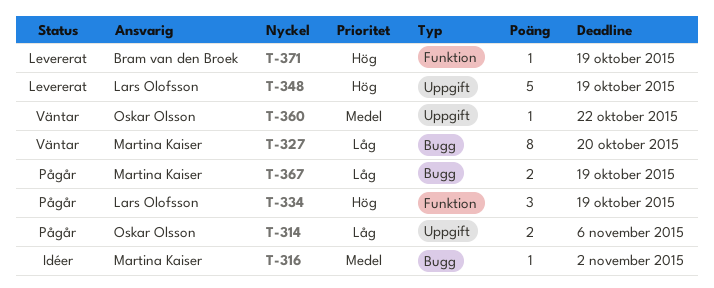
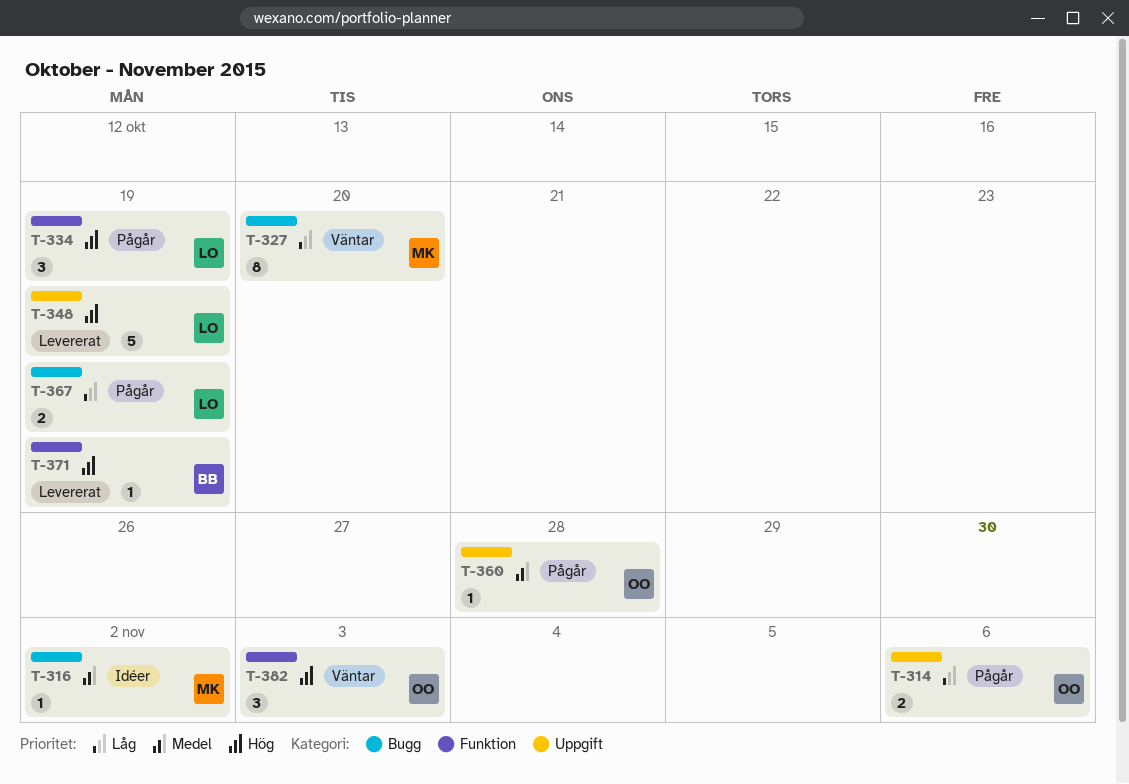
T-360, status: Väntar -> Pågår
T-360, due: Oct 22 -> Oct 28
T-367, owner: Martina Kaiser -> Lars Olofsson
T-382: none -> present

